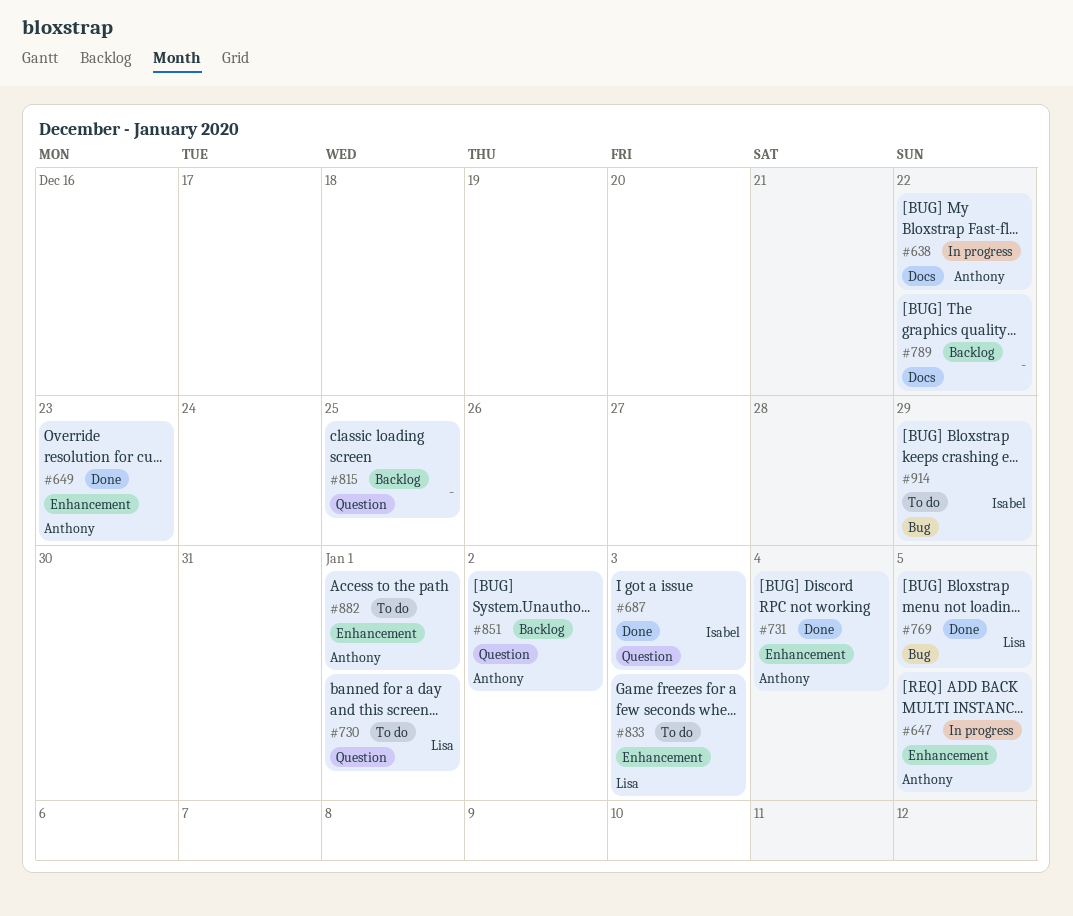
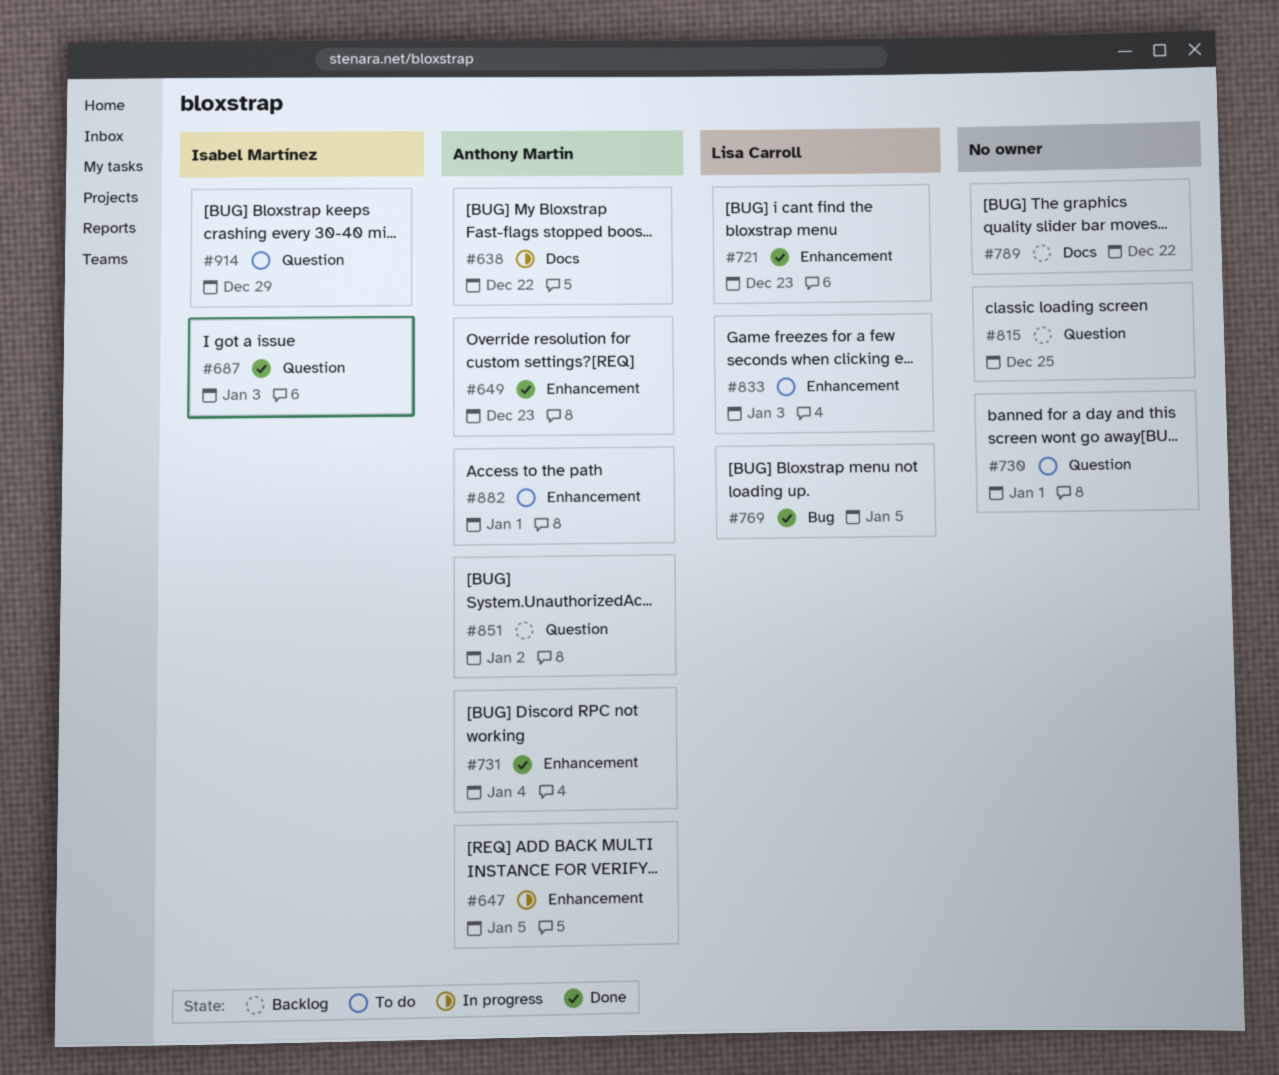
#721: none -> present
#730, owner: Lisa Carroll -> none
#914, label: Bug -> Question

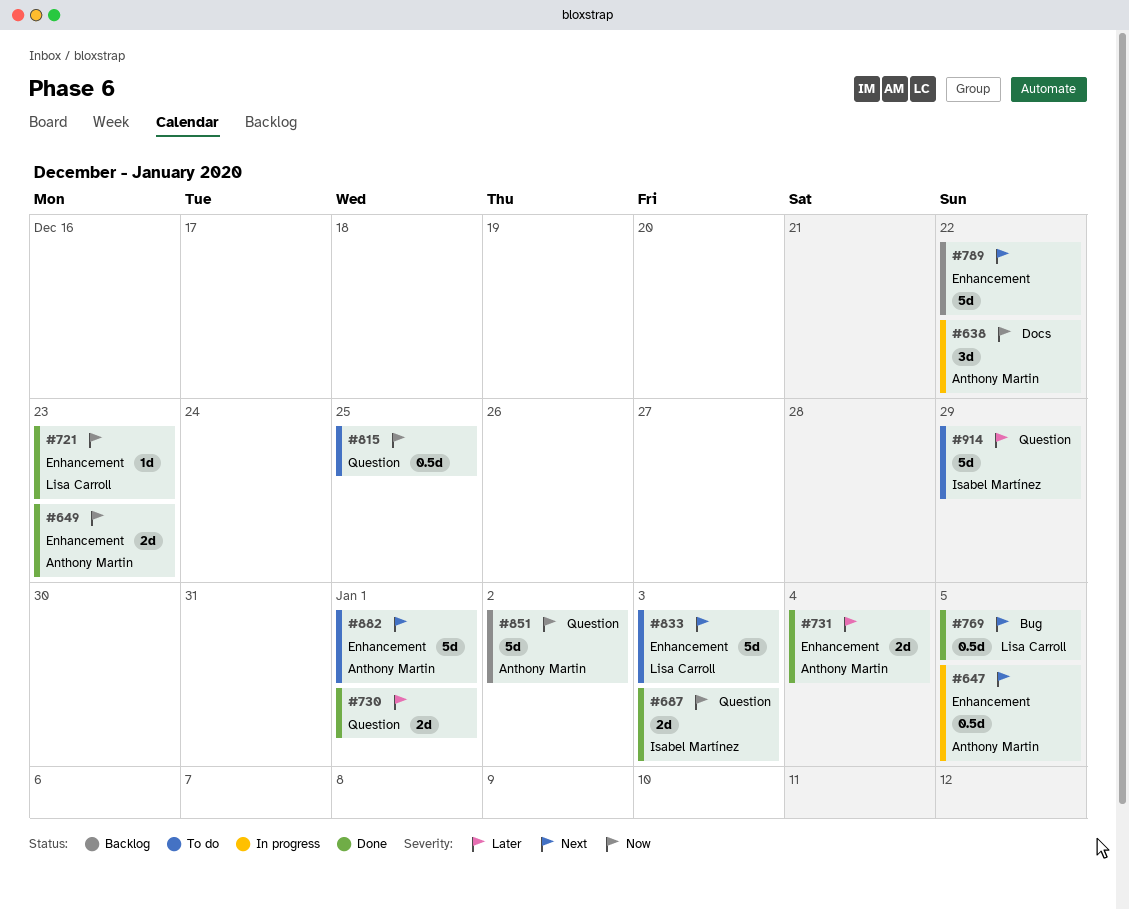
#730, status: To do -> Done
#789, label: Docs -> Enhancement
#815, status: Backlog -> To do

